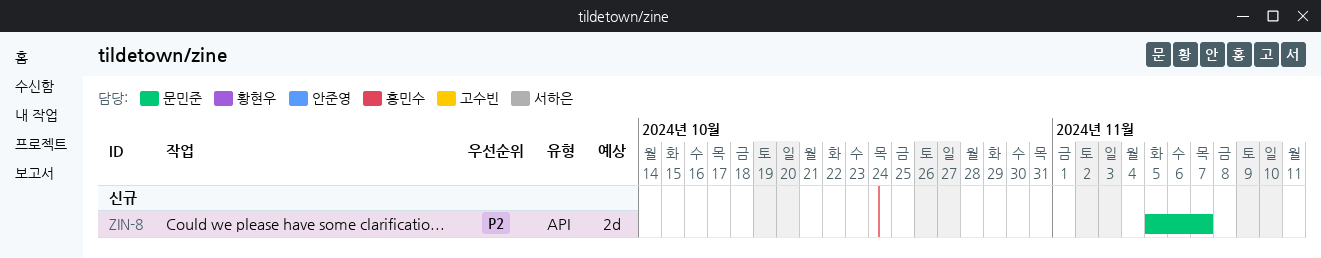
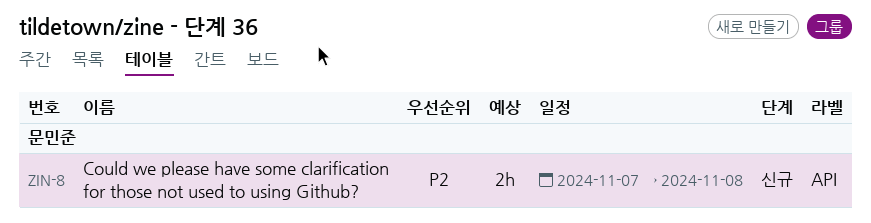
ZIN-8, estimate: 2d -> 2h
ZIN-8, start: Nov 5 -> Nov 7
ZIN-8, due: Nov 7 -> Nov 8

